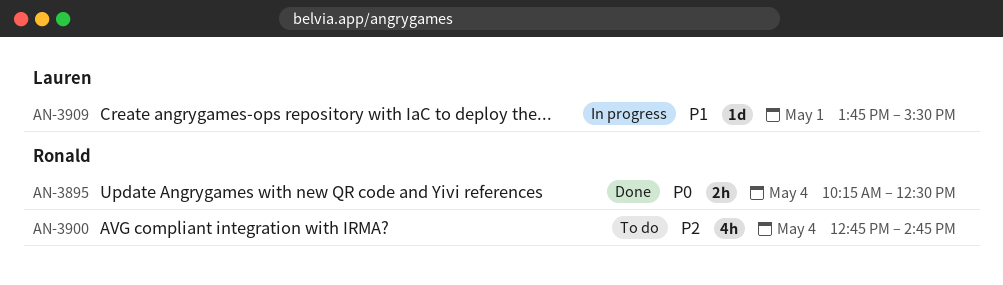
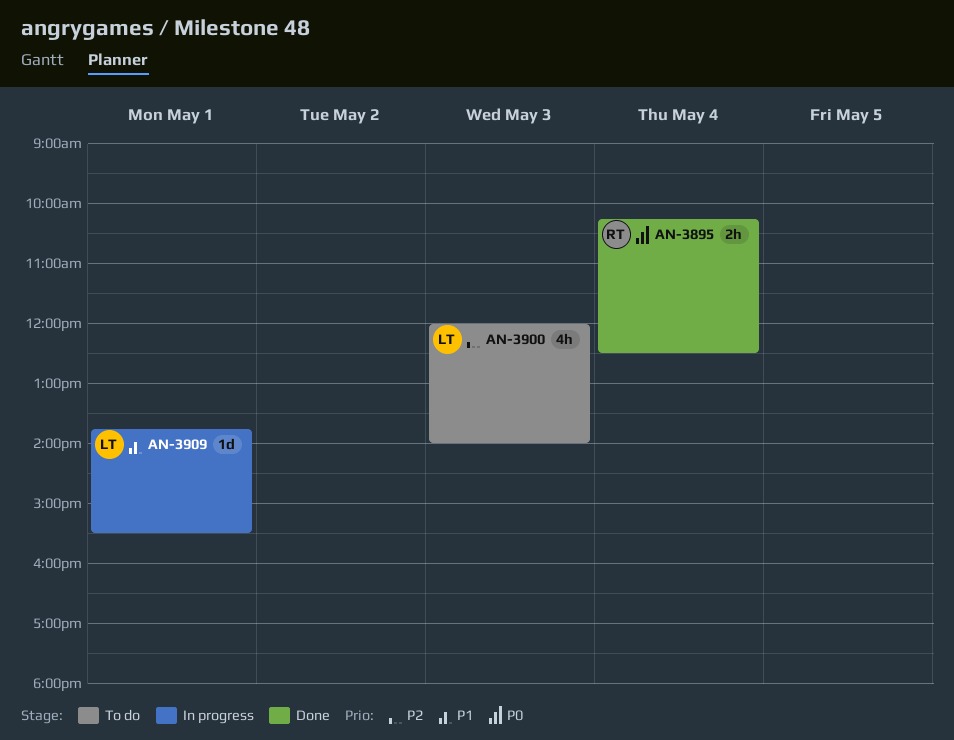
AN-3900, owner: Ronald -> Lauren
AN-3900, day: May 4 -> May 3
AN-3900, begins: 12:45 -> 12:00
AN-3900, ends: 14:45 -> 14:00

